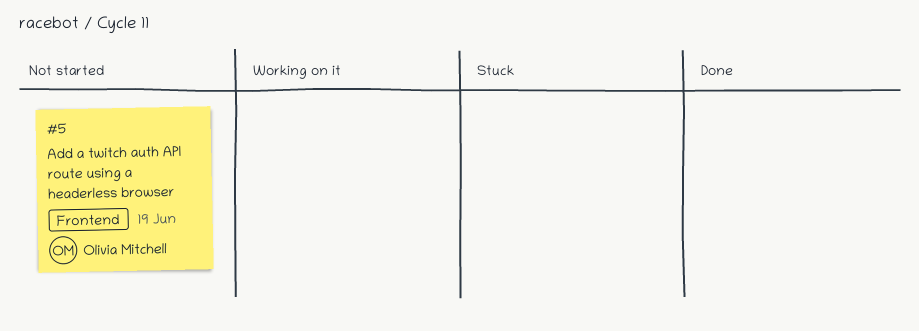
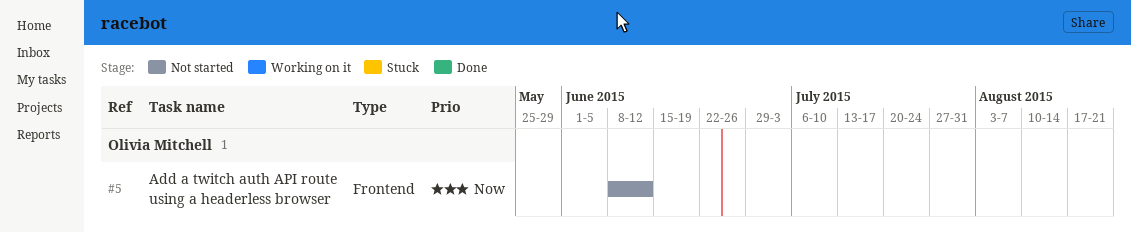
#5, due: Jun 19 -> Jun 12

